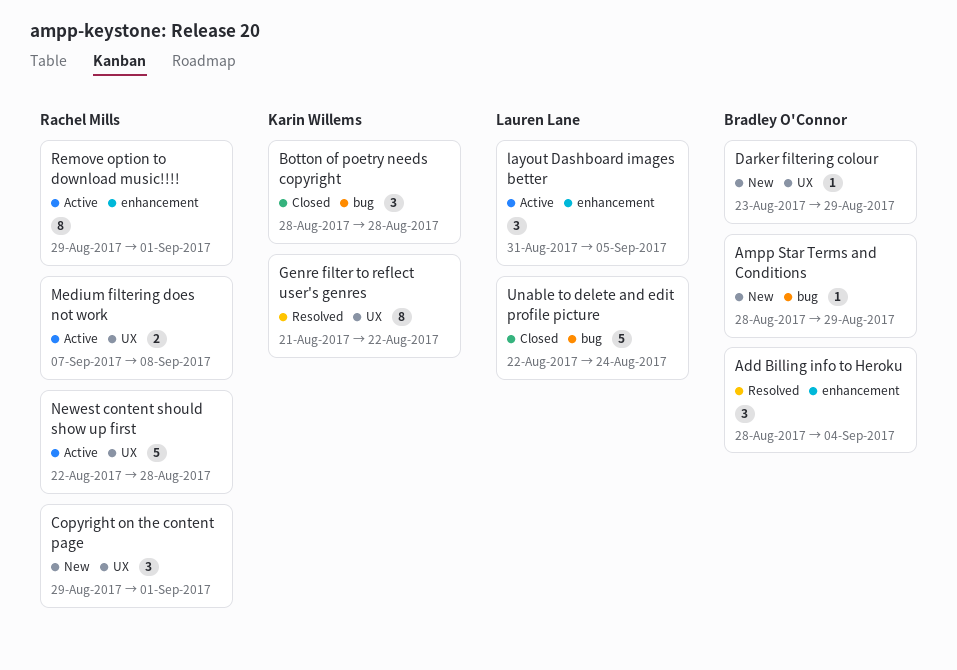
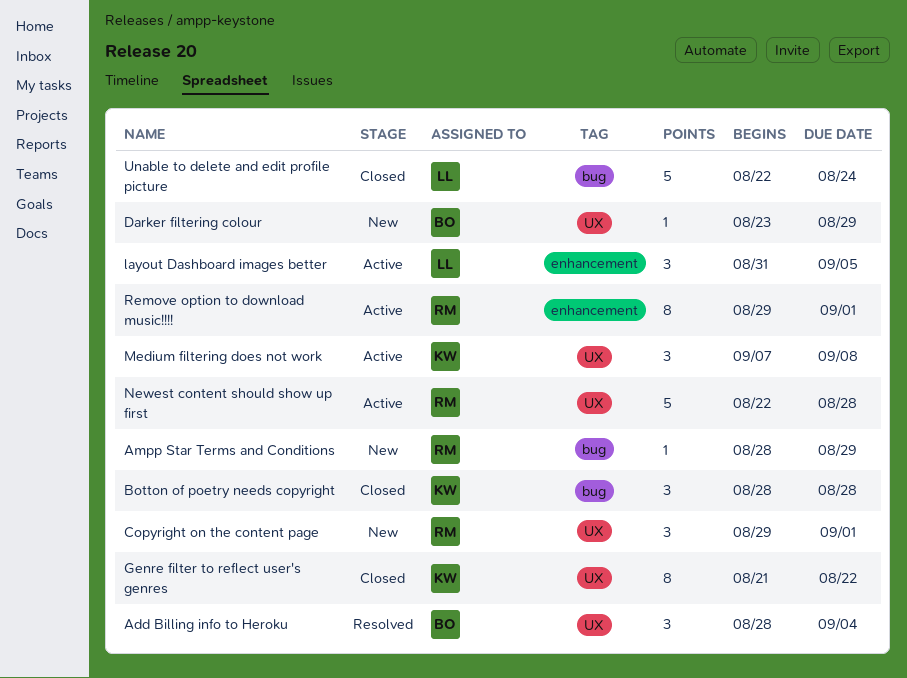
Add Billing info to Heroku, label: enhancement -> UX
Ampp Star Terms and Conditions, owner: Bradley O'Connor -> Rachel Mills
Genre filter to reflect user's genres, status: Resolved -> Closed
Medium filtering does not work, owner: Rachel Mills -> Karin Willems
Medium filtering does not work, estimate: 2 -> 3

